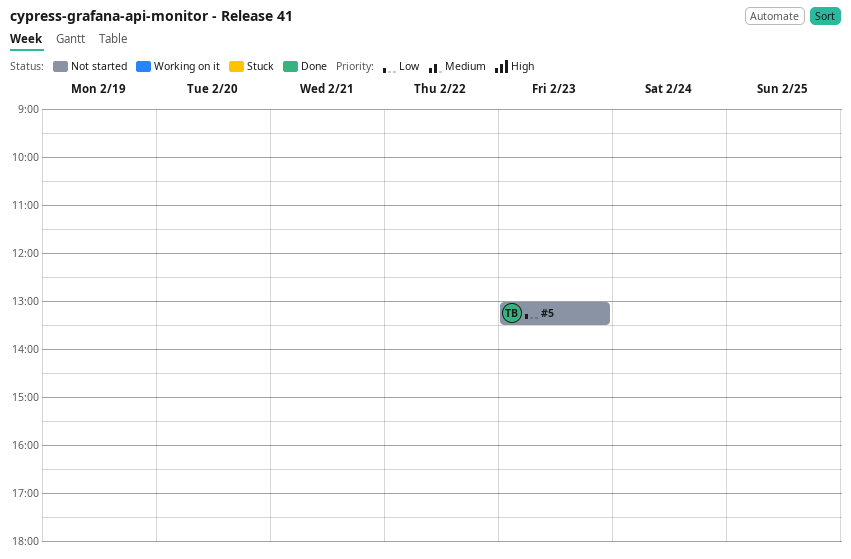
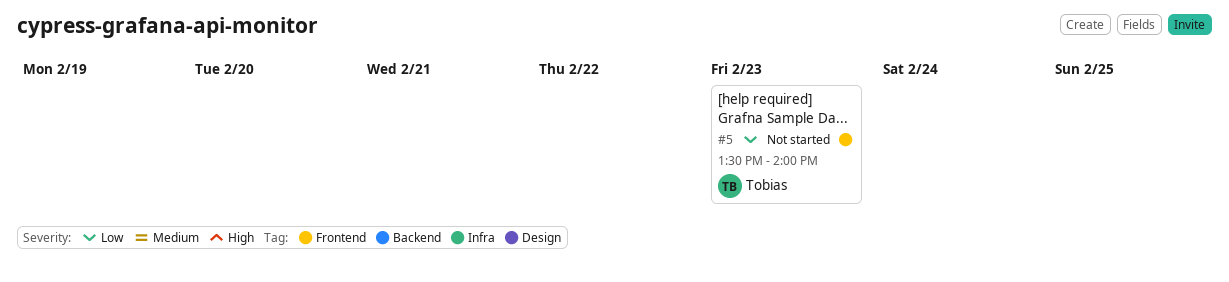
#5, begins: 13:00 -> 13:30
#5, ends: 13:30 -> 14:00

